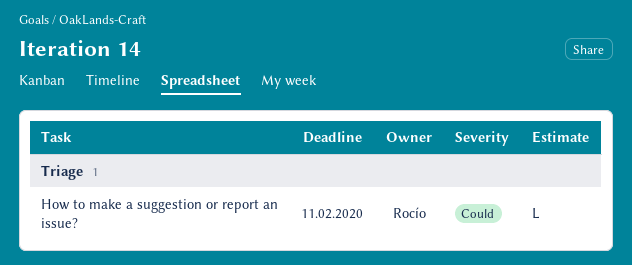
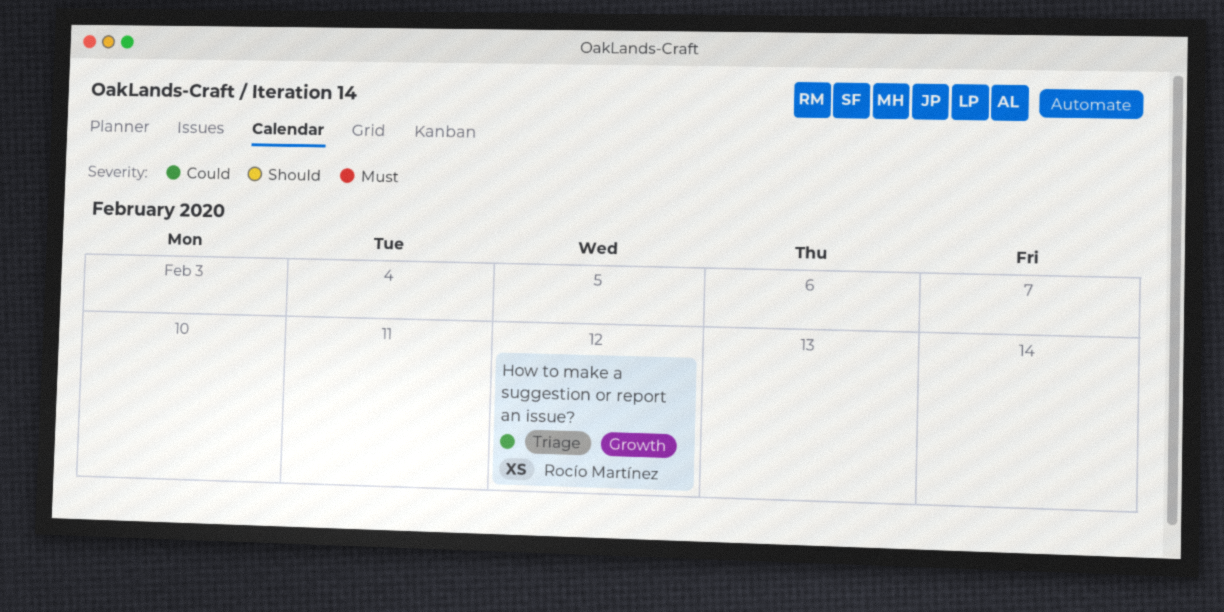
How to make a suggestion or report an issue?, estimate: L -> XS
How to make a suggestion or report an issue?, due: Feb 11 -> Feb 12

